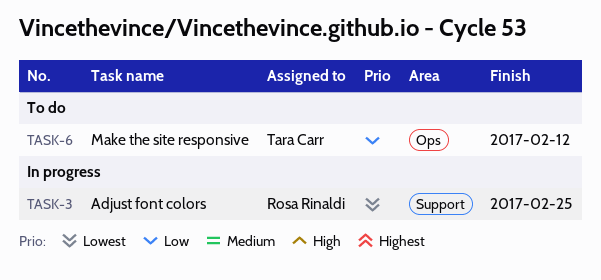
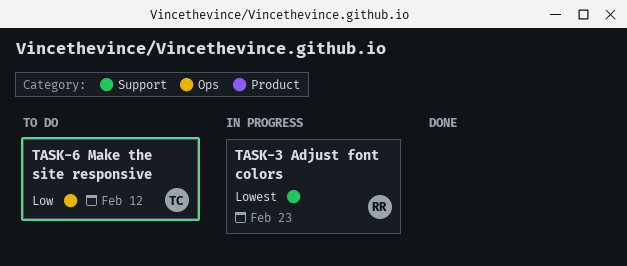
TASK-3, due: Feb 25 -> Feb 23

